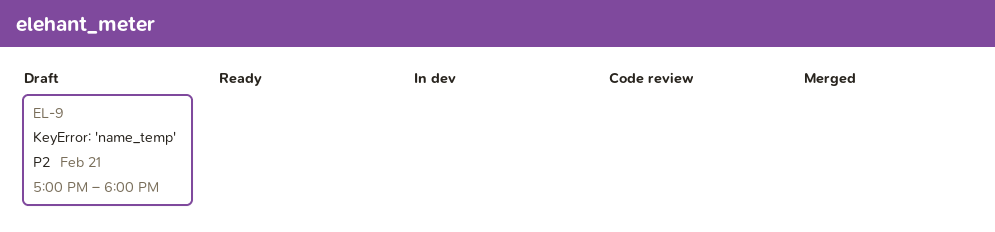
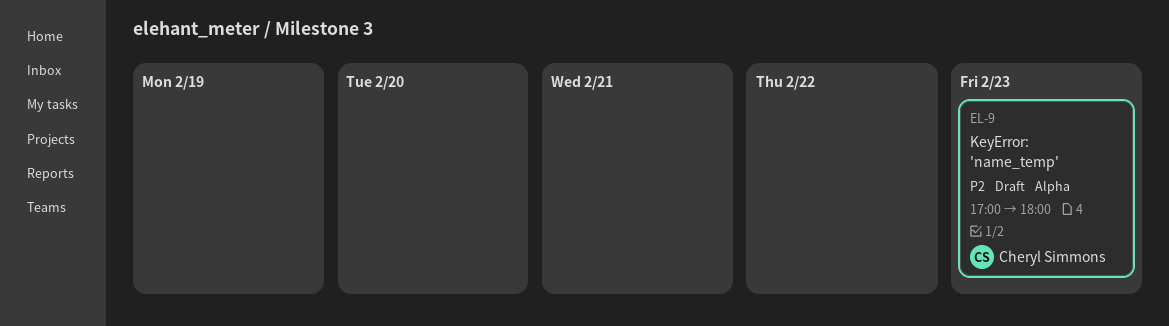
EL-9, day: Feb 21 -> Feb 23

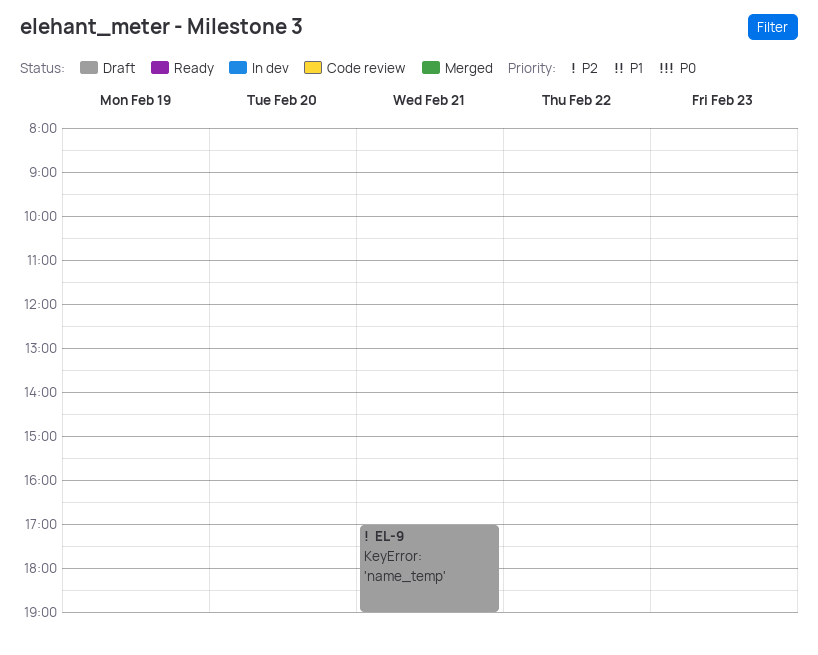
EL-9, day: Feb 23 -> Feb 21
EL-9, ends: 18:00 -> 19:00

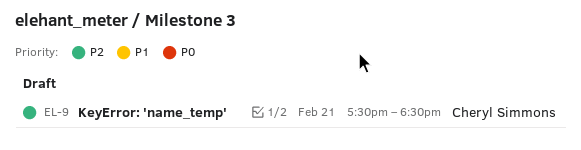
EL-9, begins: 17:00 -> 17:30
EL-9, ends: 19:00 -> 18:30

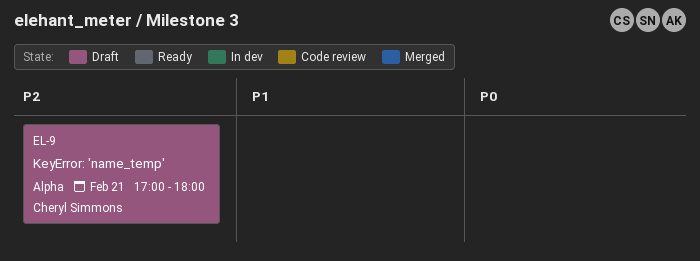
EL-9, begins: 17:30 -> 17:00
EL-9, ends: 18:30 -> 18:00

